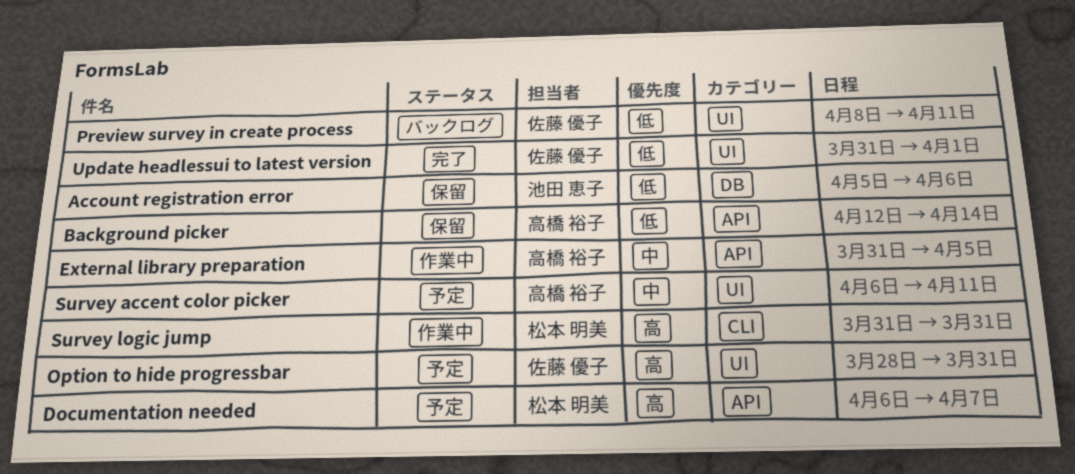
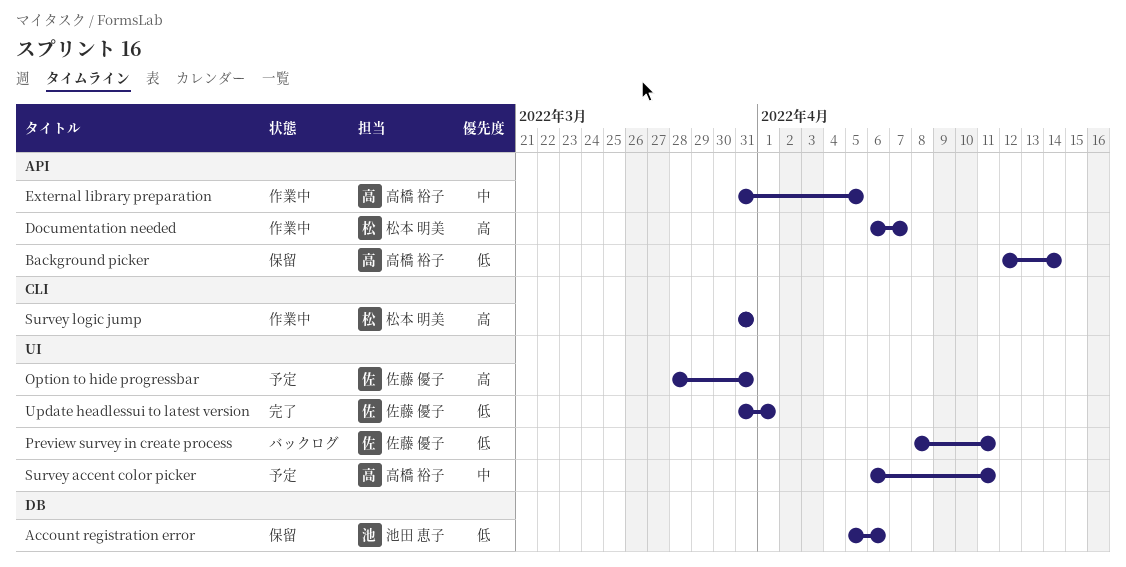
Documentation needed, status: 予定 -> 作業中

